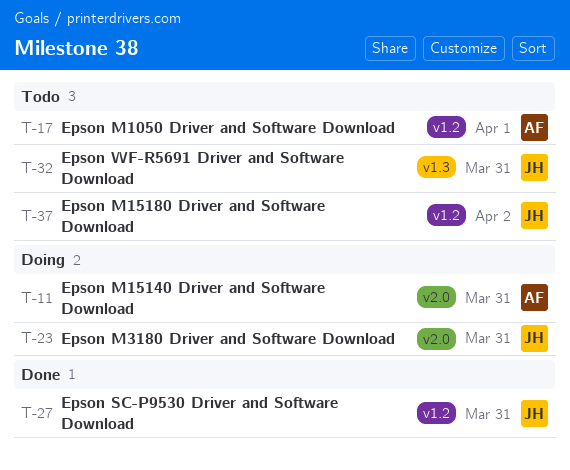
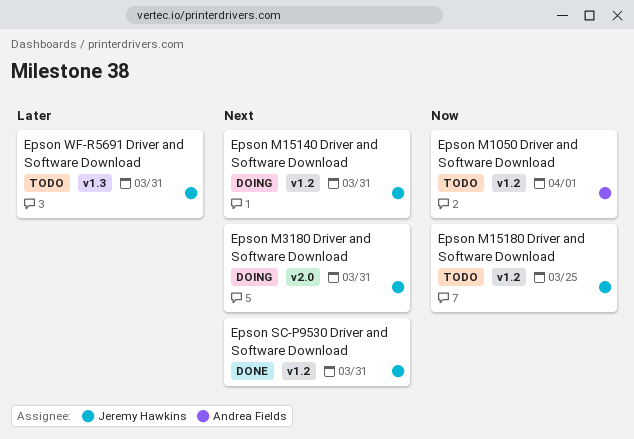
Epson M15140 Driver and Software Download, owner: Andrea Fields -> Jeremy Hawkins
Epson M15140 Driver and Software Download, label: v2.0 -> v1.2
Epson M15180 Driver and Software Download, due: Apr 2 -> Mar 25

